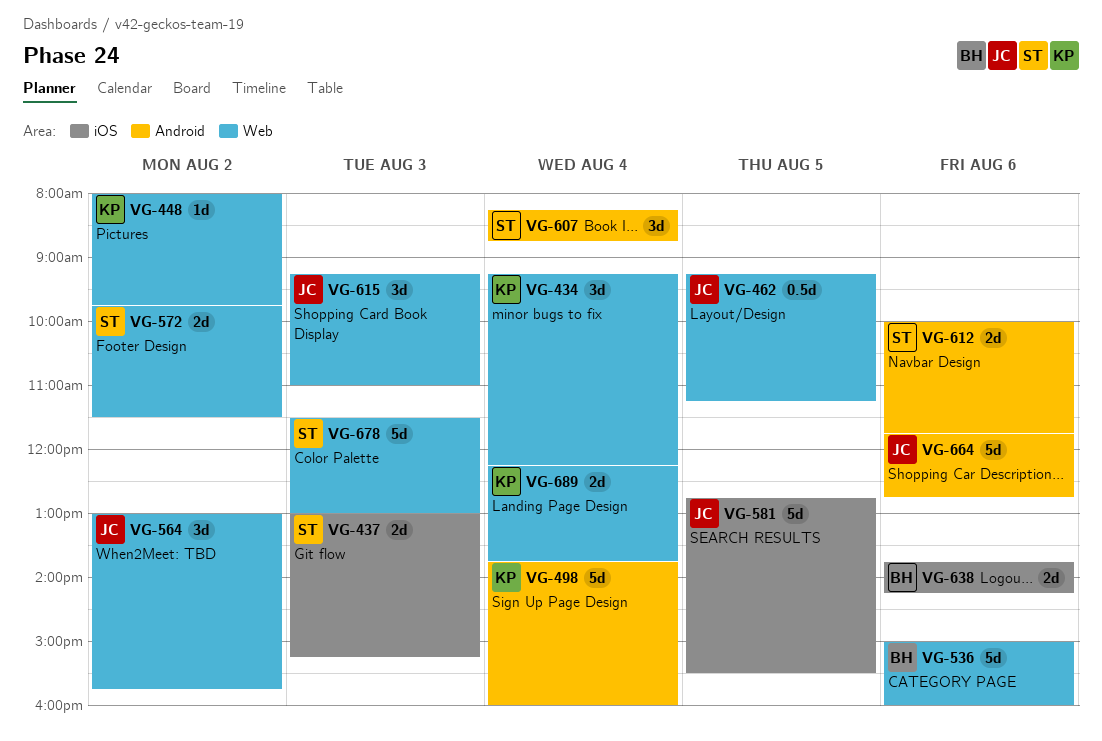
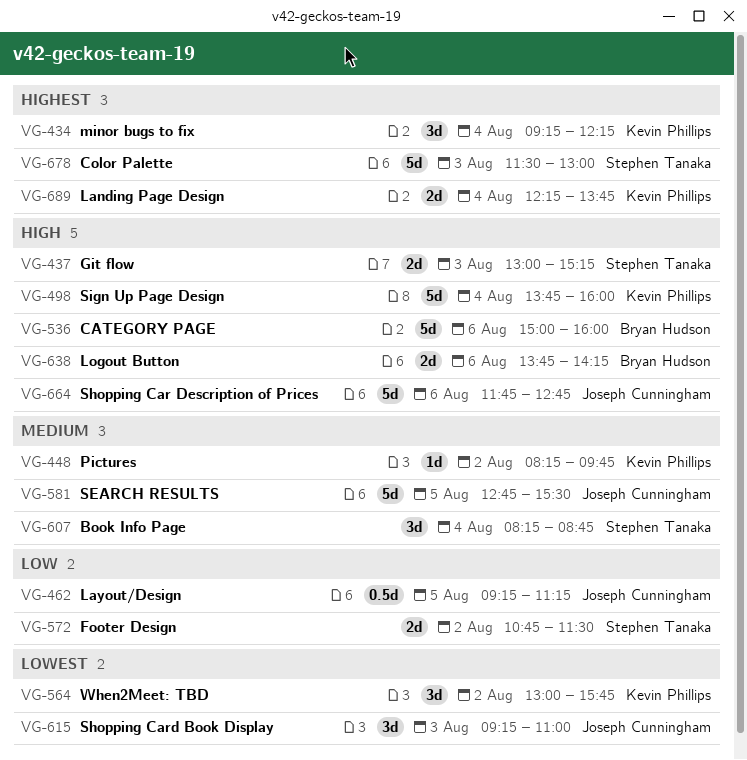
VG-448, begins: 08:00 -> 08:15
VG-564, owner: Joseph Cunningham -> Kevin Phillips
VG-572, begins: 09:45 -> 10:45
VG-612: present -> none

